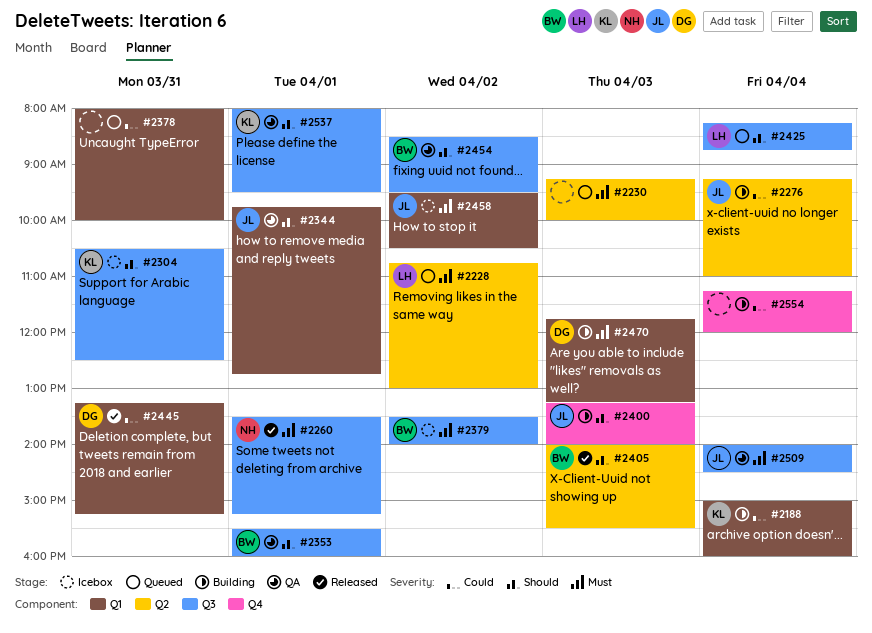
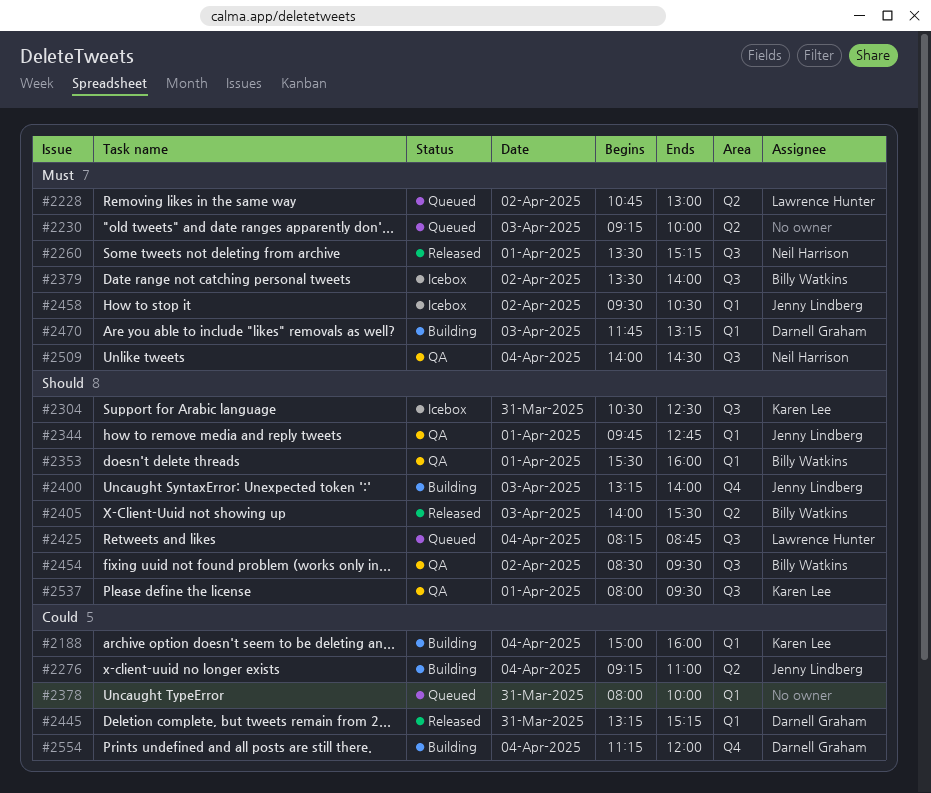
#2353, label: Q3 -> Q1
#2509, owner: Jenny Lindberg -> Neil Harrison
#2554, owner: none -> Darnell Graham

